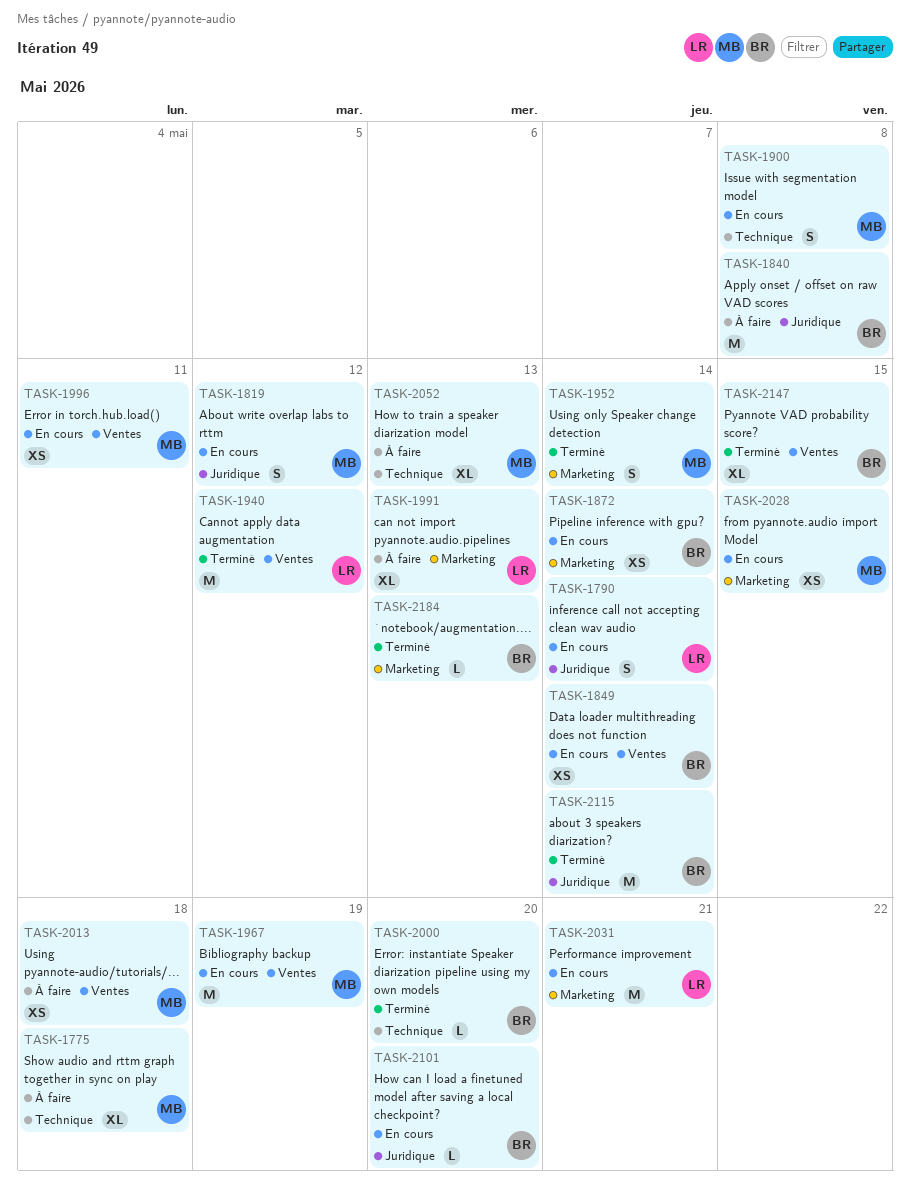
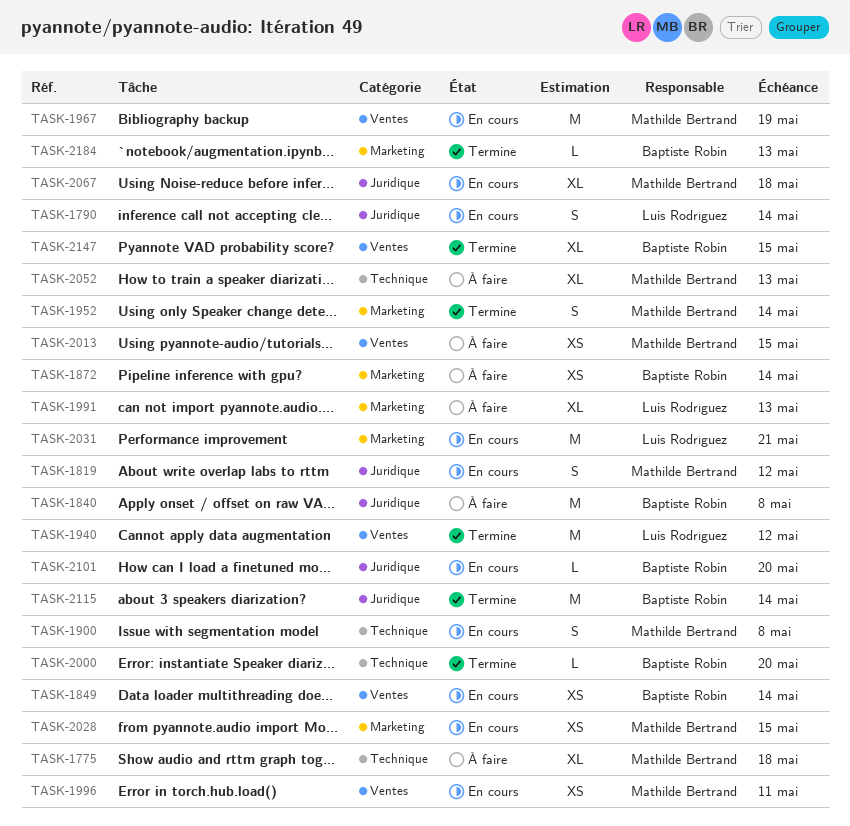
TASK-1872, status: En cours -> À faire
TASK-2013, due: May 18 -> May 15
TASK-2067: none -> present

